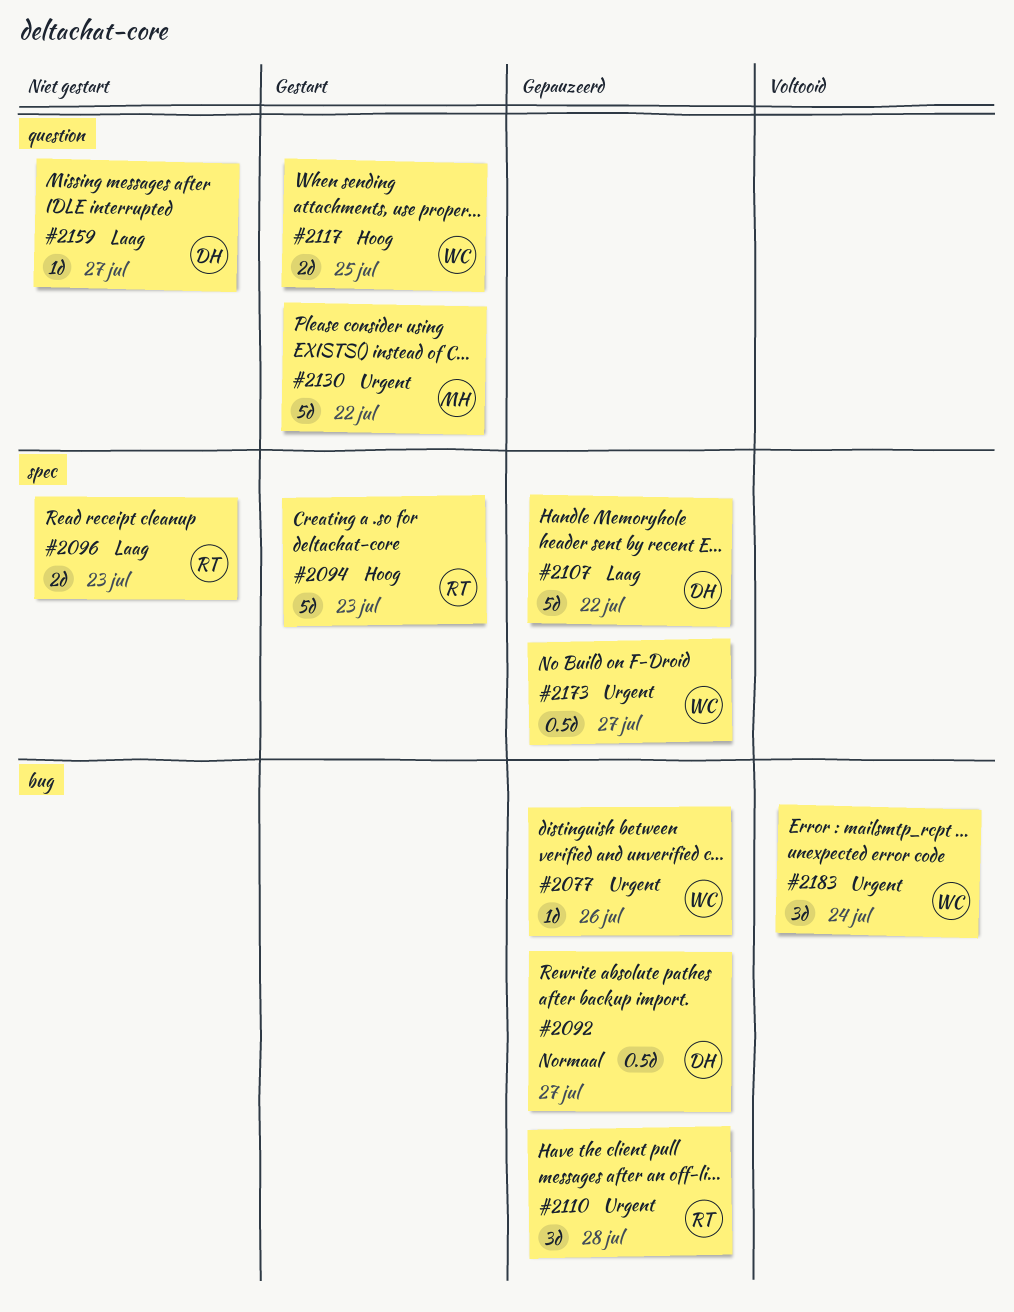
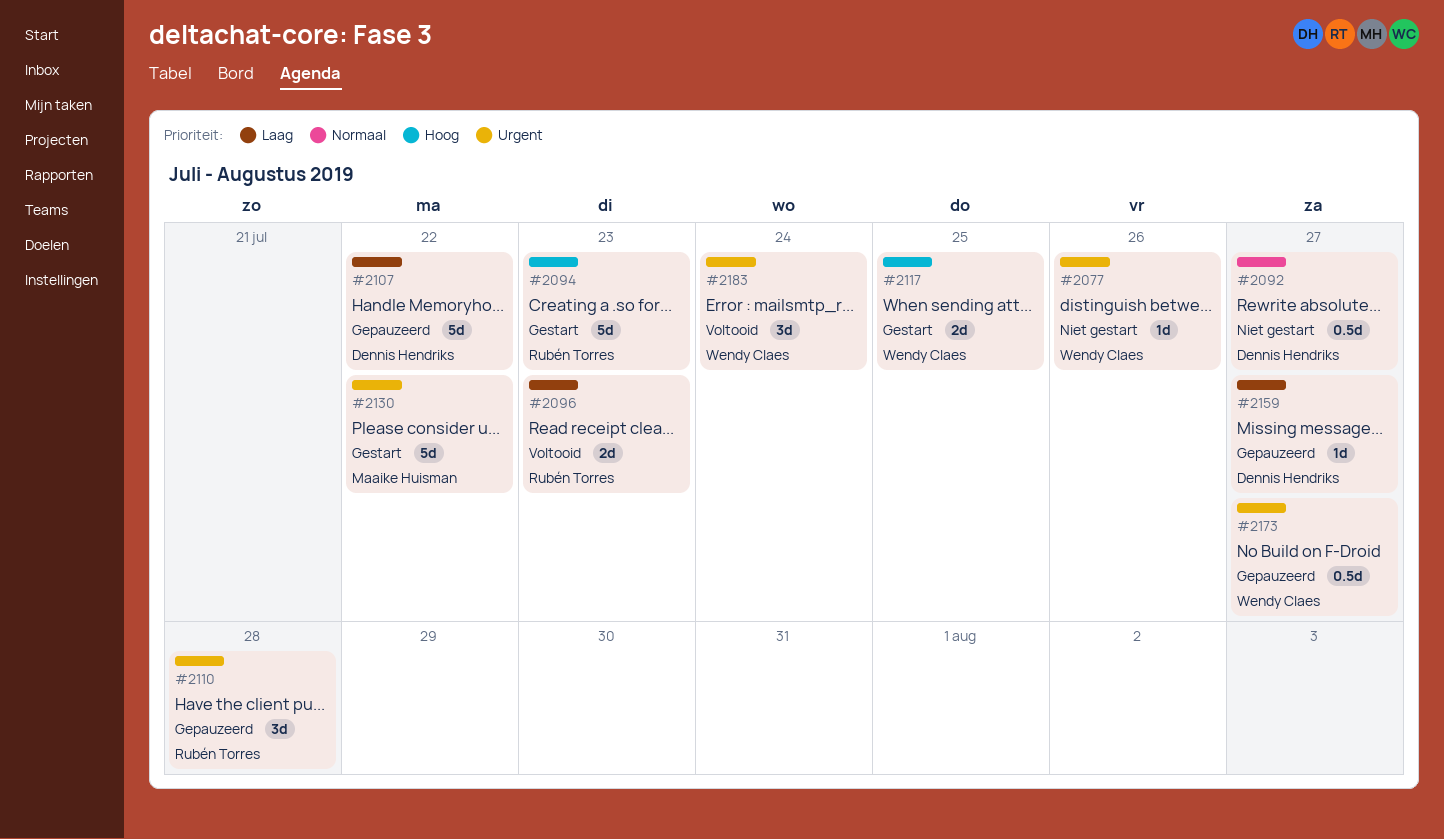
#2077, status: Gepauzeerd -> Niet gestart
#2092, status: Gepauzeerd -> Niet gestart
#2096, status: Niet gestart -> Voltooid
#2159, status: Niet gestart -> Gepauzeerd

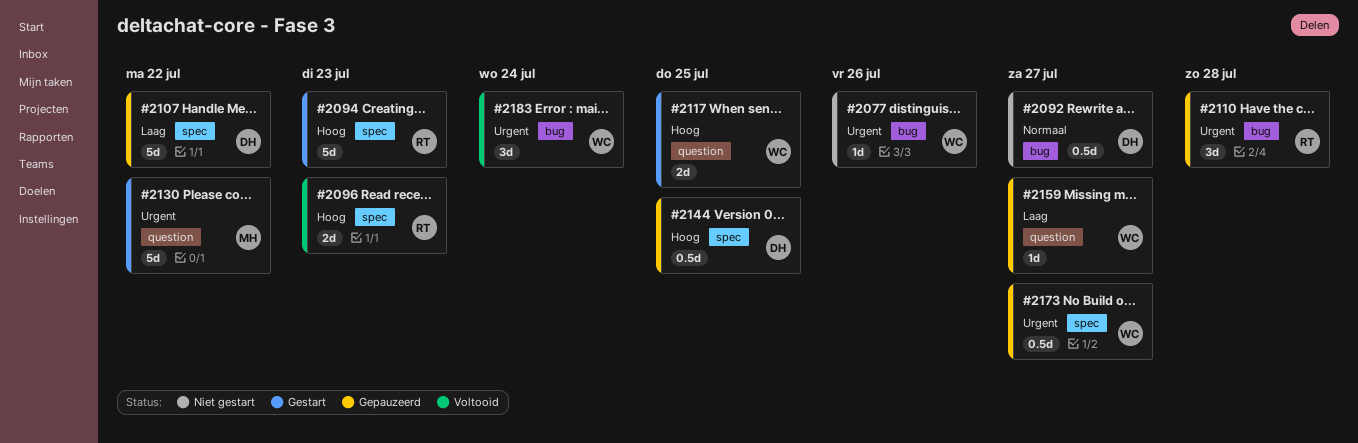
#2096, priority: Laag -> Hoog
#2144: none -> present
#2159, owner: Dennis Hendriks -> Wendy Claes

